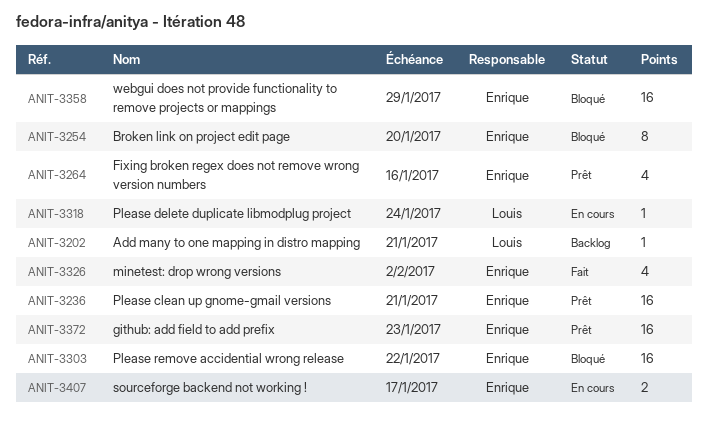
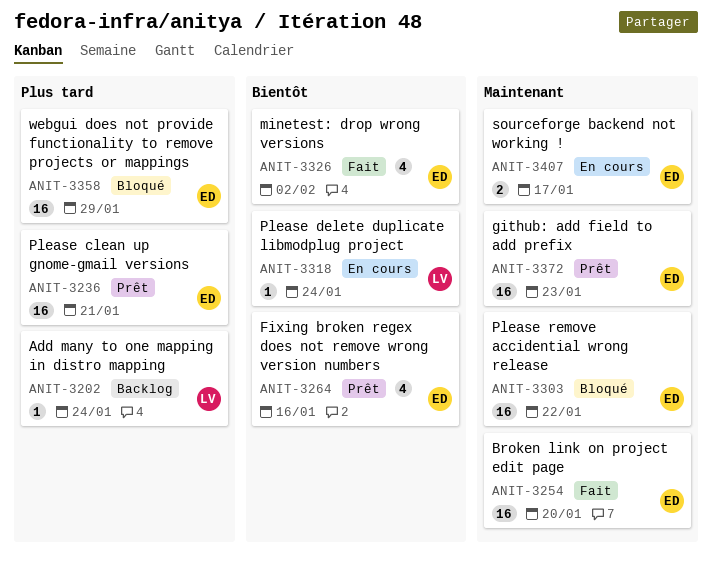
ANIT-3202, due: Jan 21 -> Jan 24
ANIT-3254, status: Bloqué -> Fait
ANIT-3254, estimate: 8 -> 16

